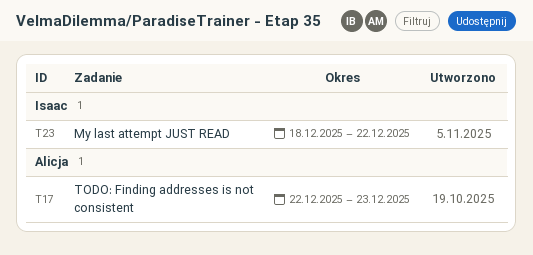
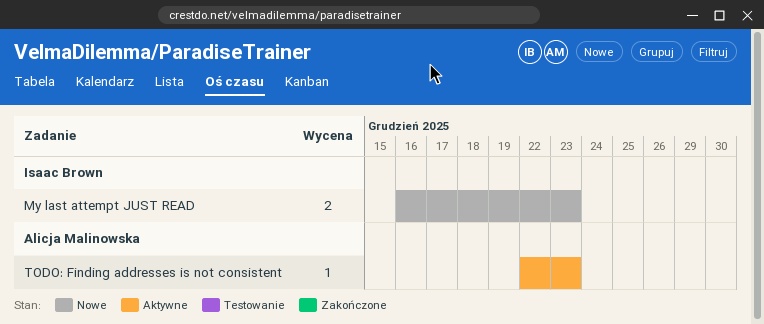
My last attempt JUST READ, start: Dec 18 -> Dec 16
My last attempt JUST READ, due: Dec 22 -> Dec 23

